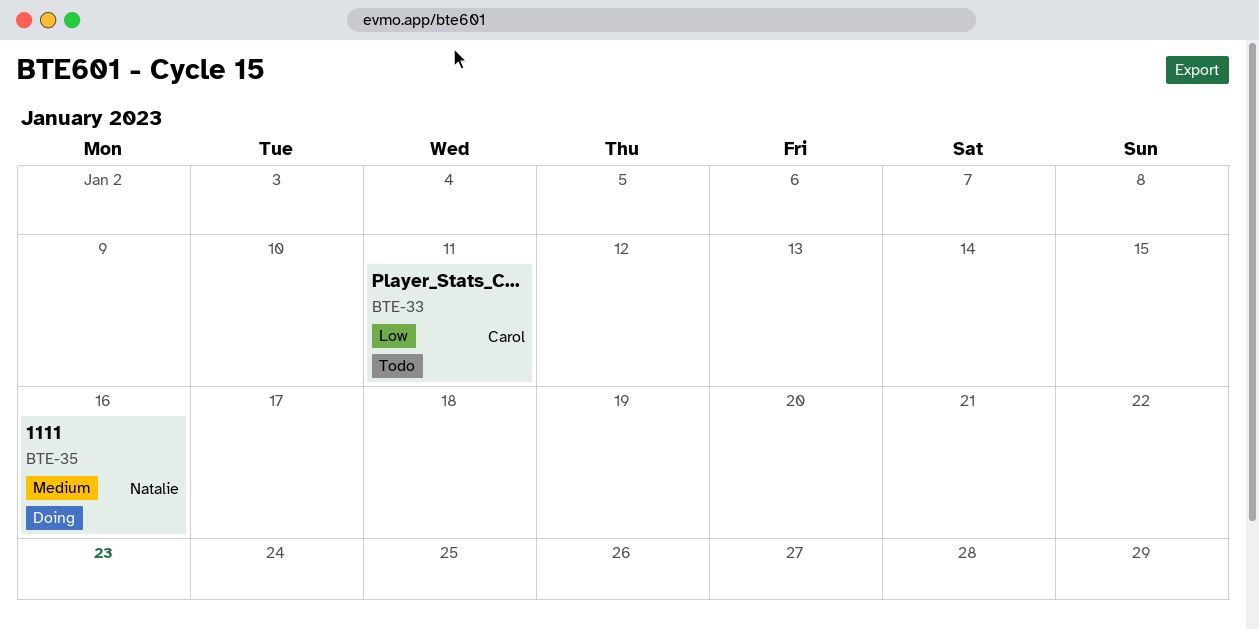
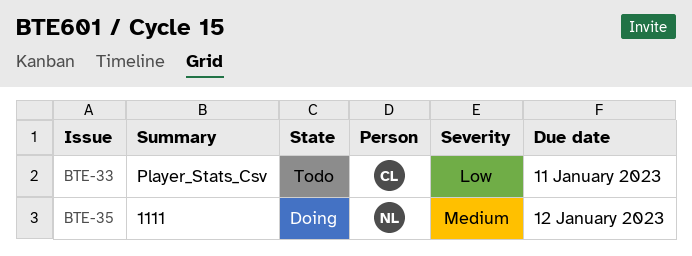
BTE-35, due: Jan 16 -> Jan 12

